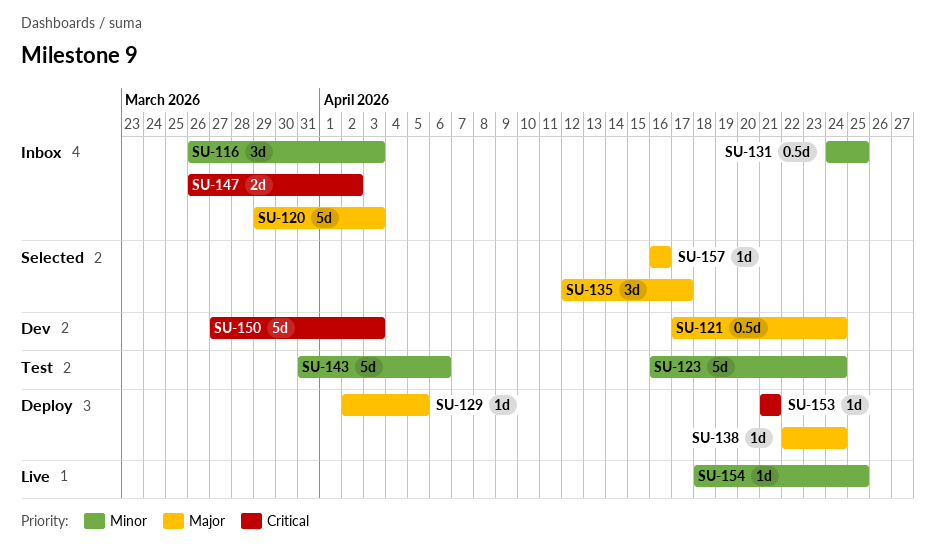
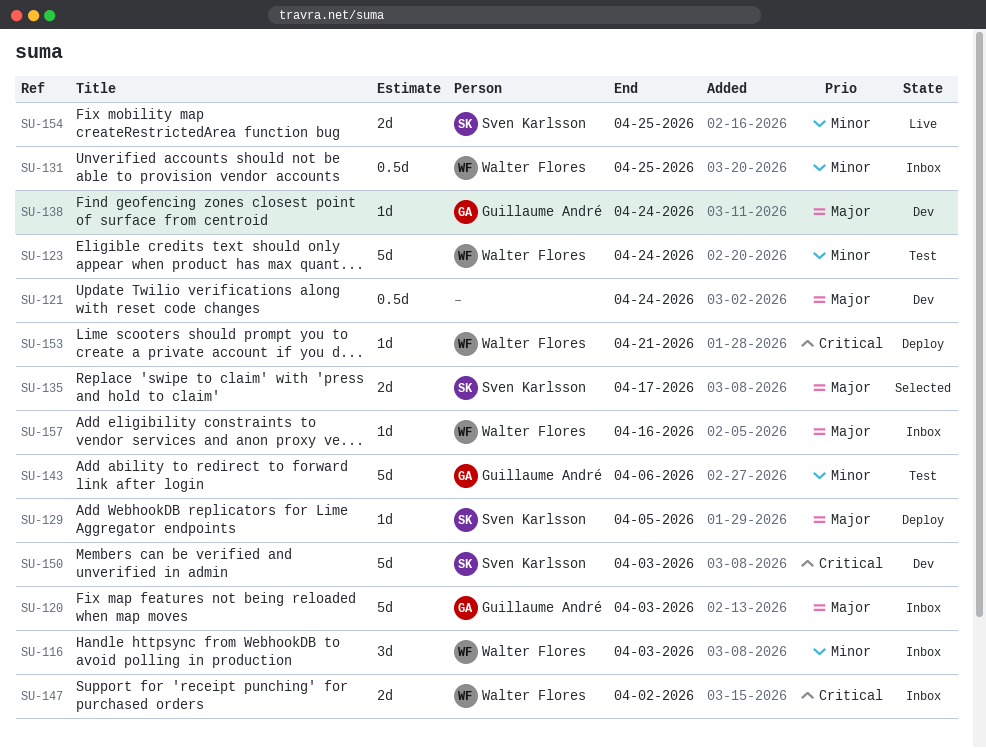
SU-135, estimate: 3d -> 2d
SU-138, status: Deploy -> Dev
SU-154, estimate: 1d -> 2d
SU-157, status: Selected -> Inbox

